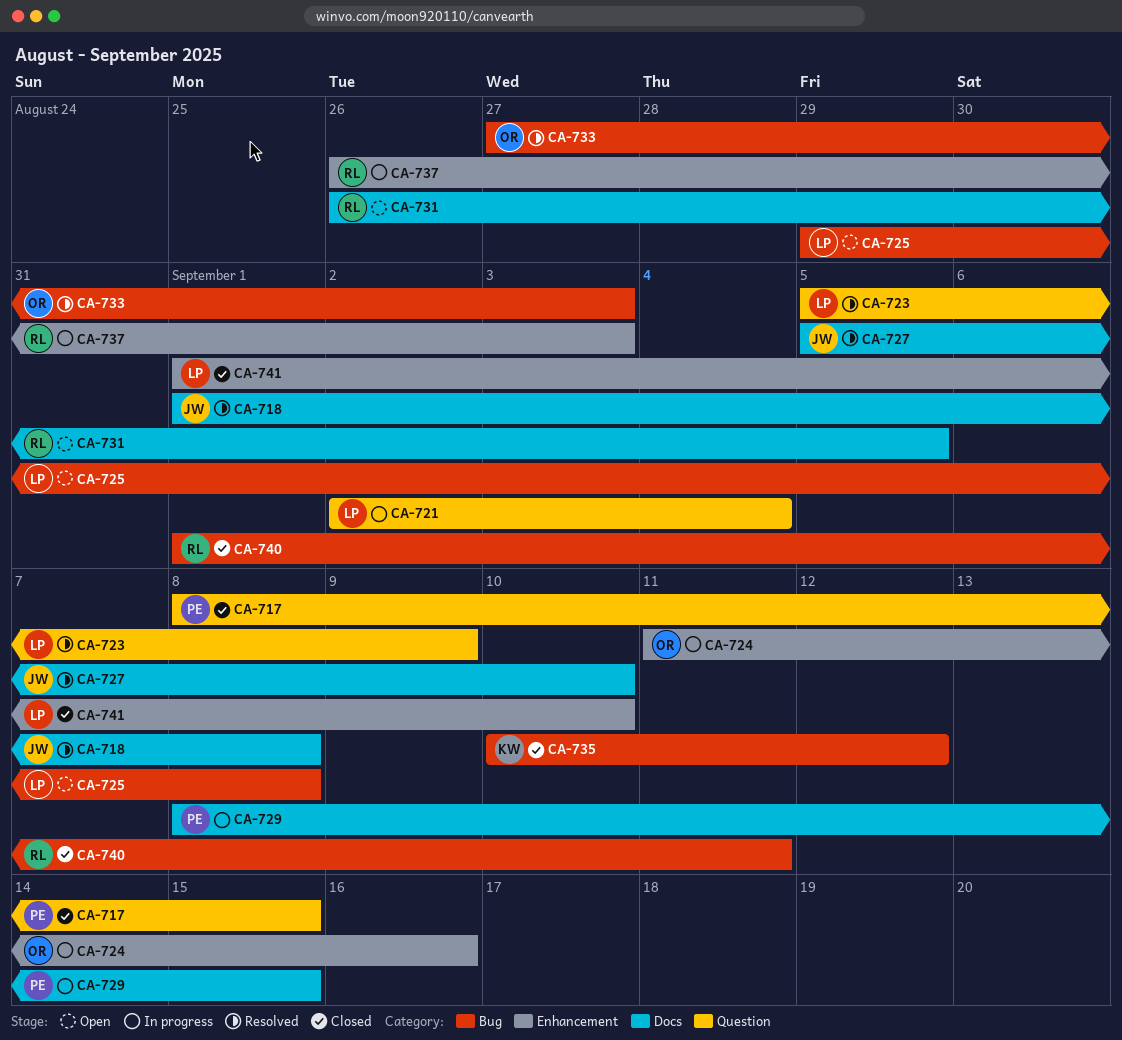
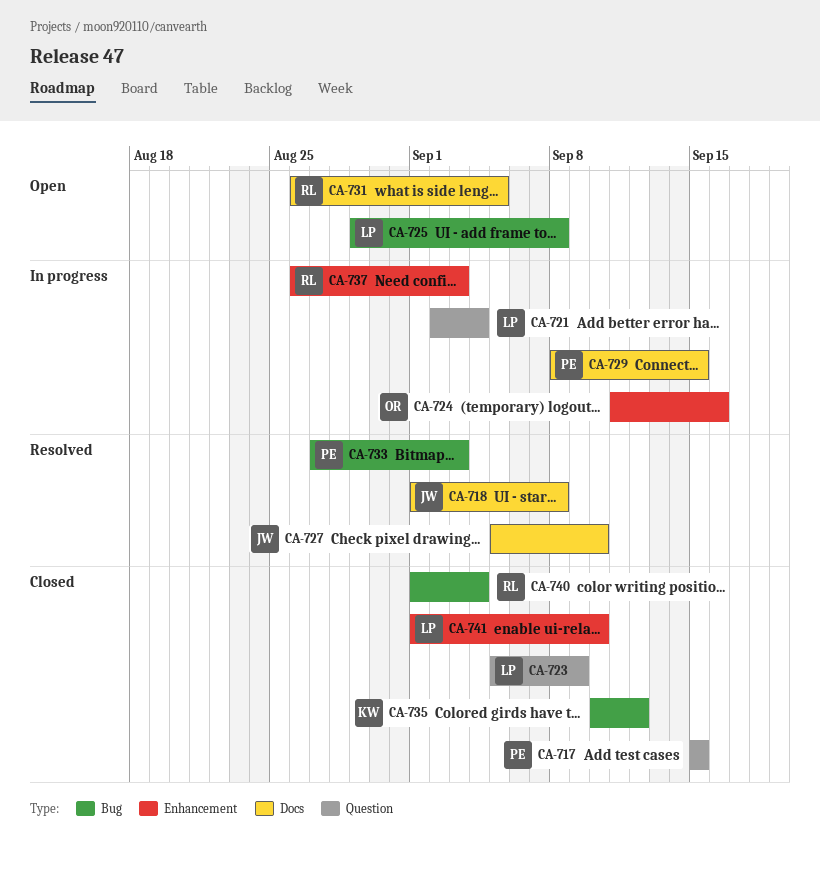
CA-717, start: Sep 8 -> Sep 15
CA-723, status: Resolved -> Closed
CA-733, owner: OR -> PE
CA-740, due: Sep 11 -> Sep 4

